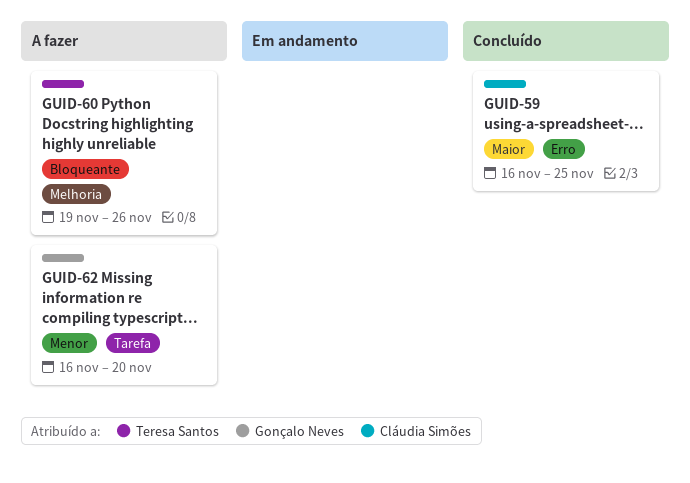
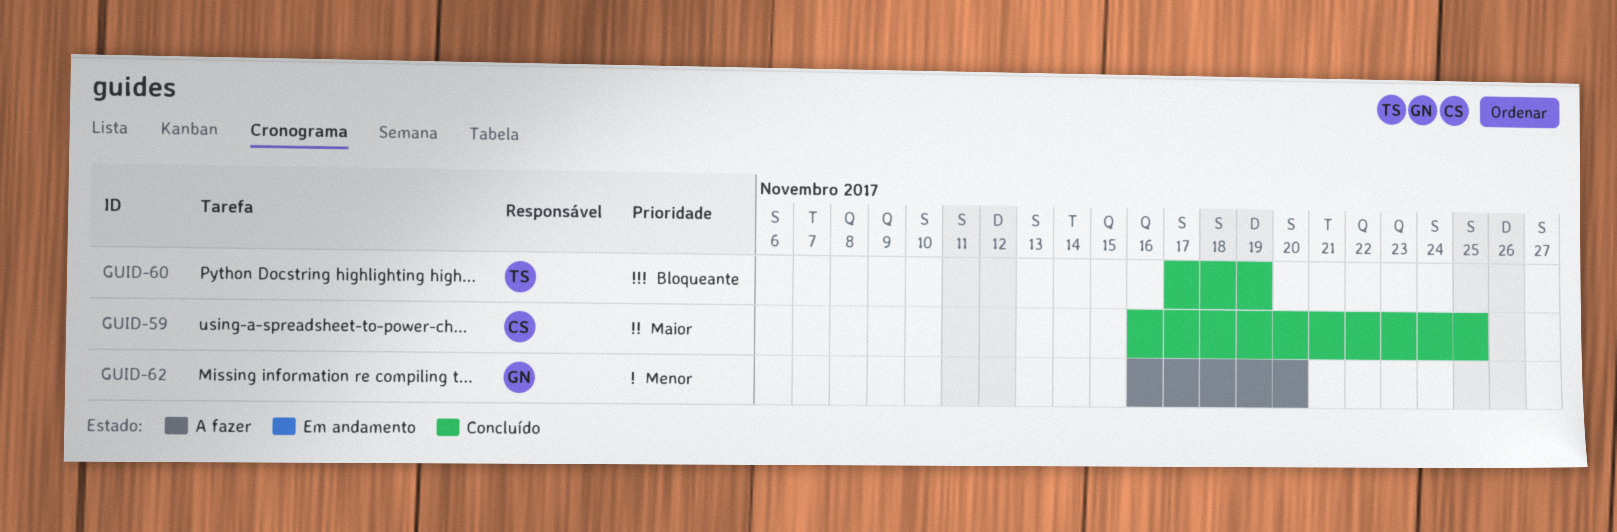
GUID-60, status: A fazer -> Concluído
GUID-60, start: Nov 19 -> Nov 17
GUID-60, due: Nov 26 -> Nov 19

